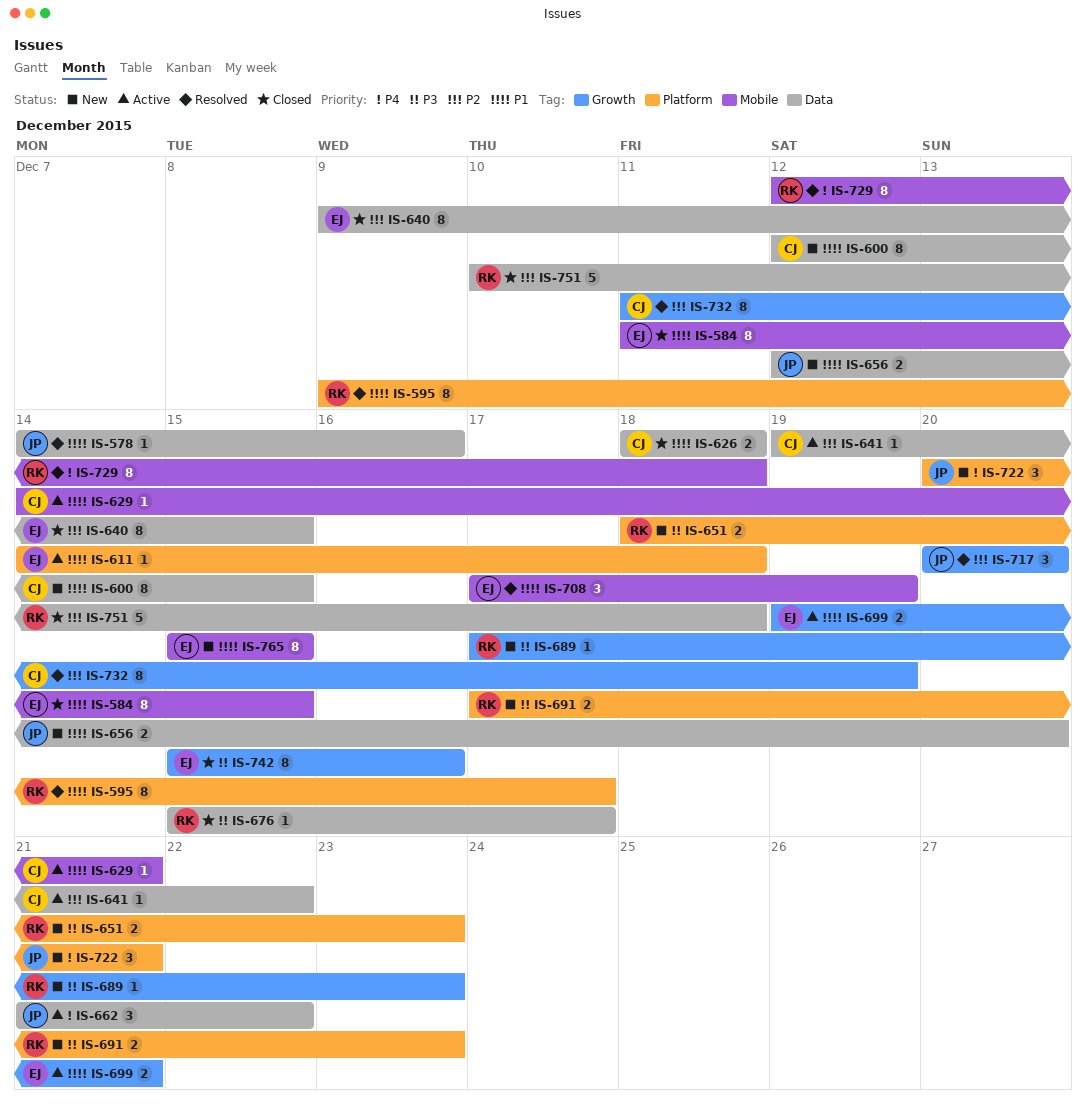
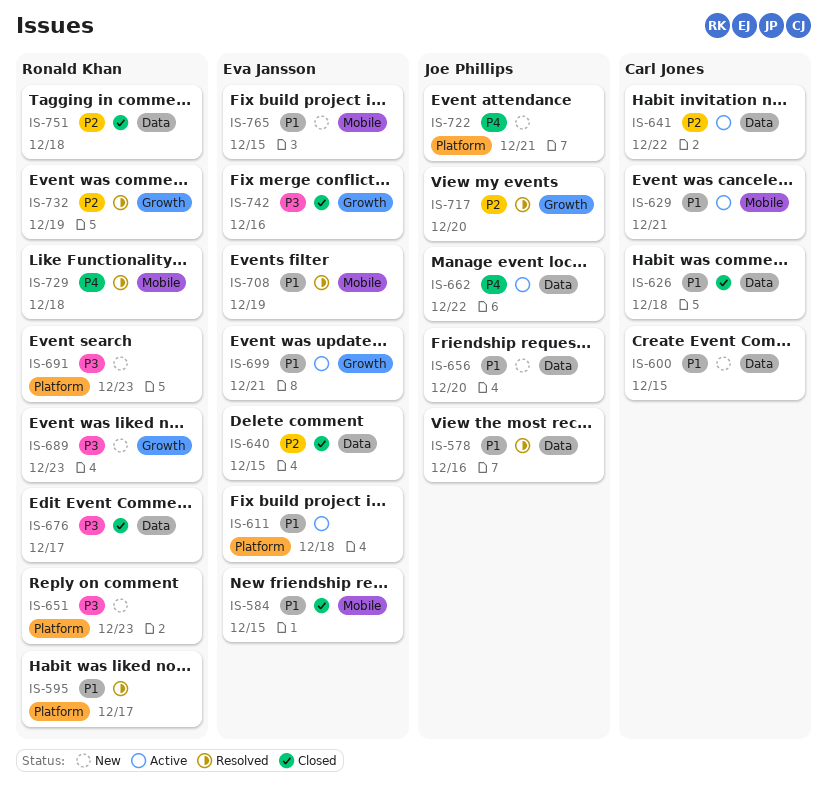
IS-732, owner: Carl Jones -> Ronald Khan

